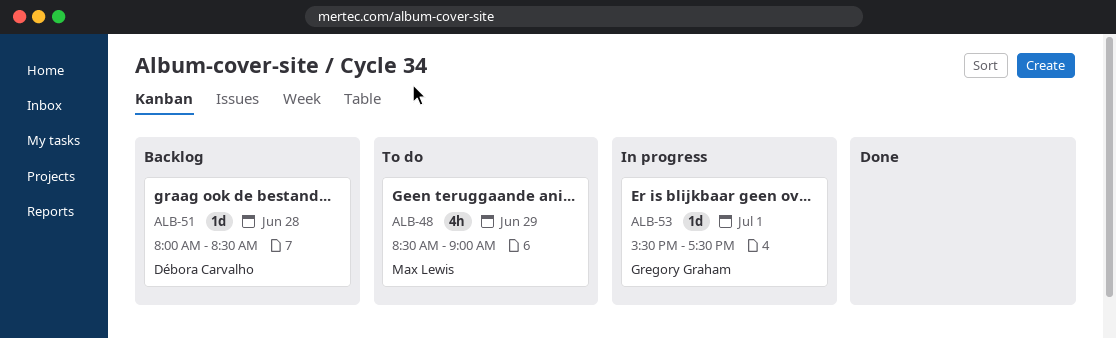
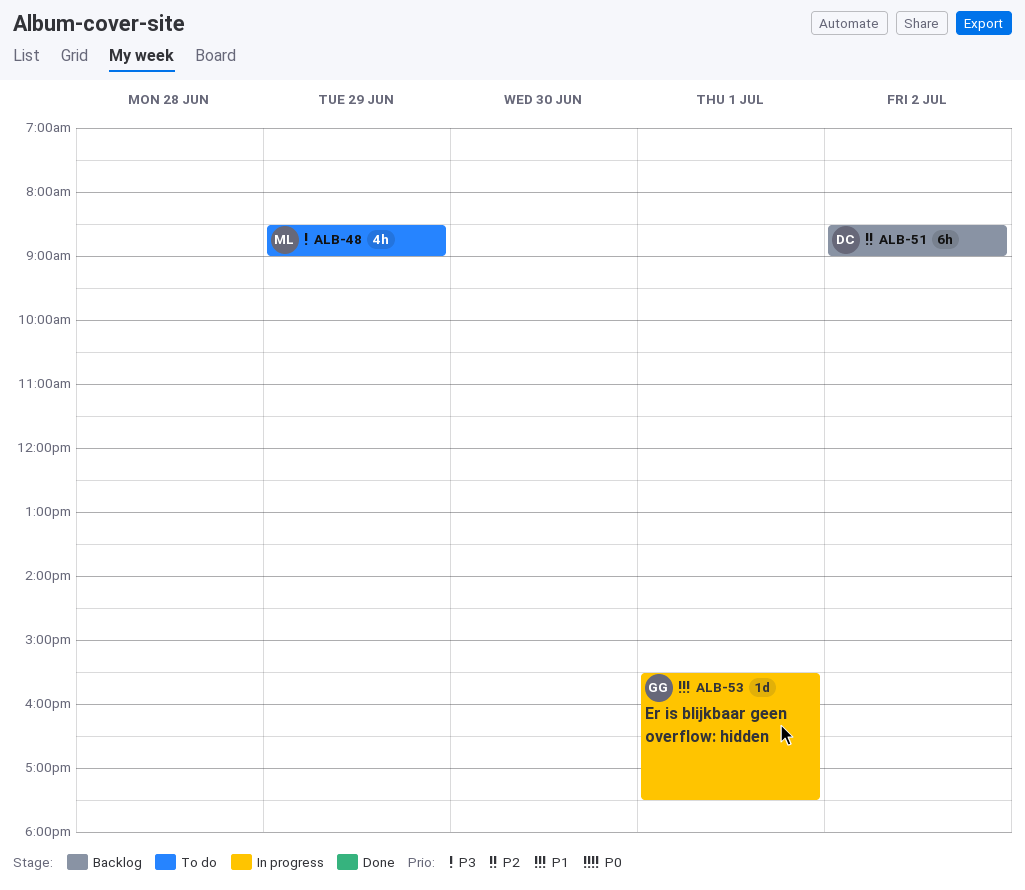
ALB-51, estimate: 1d -> 6h
ALB-51, day: Jun 28 -> Jul 2
ALB-51, begins: 08:00 -> 08:30
ALB-51, ends: 08:30 -> 09:00

